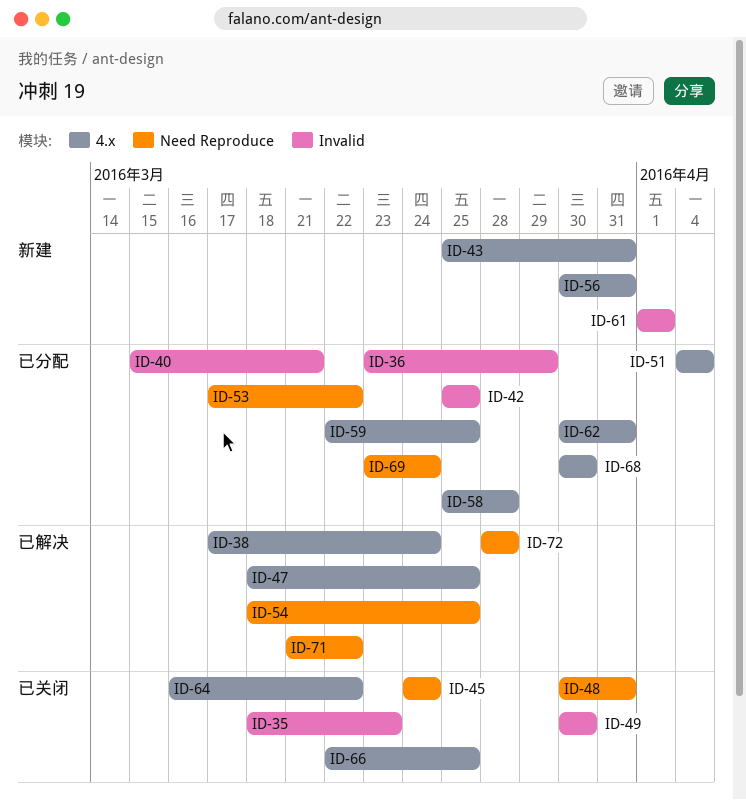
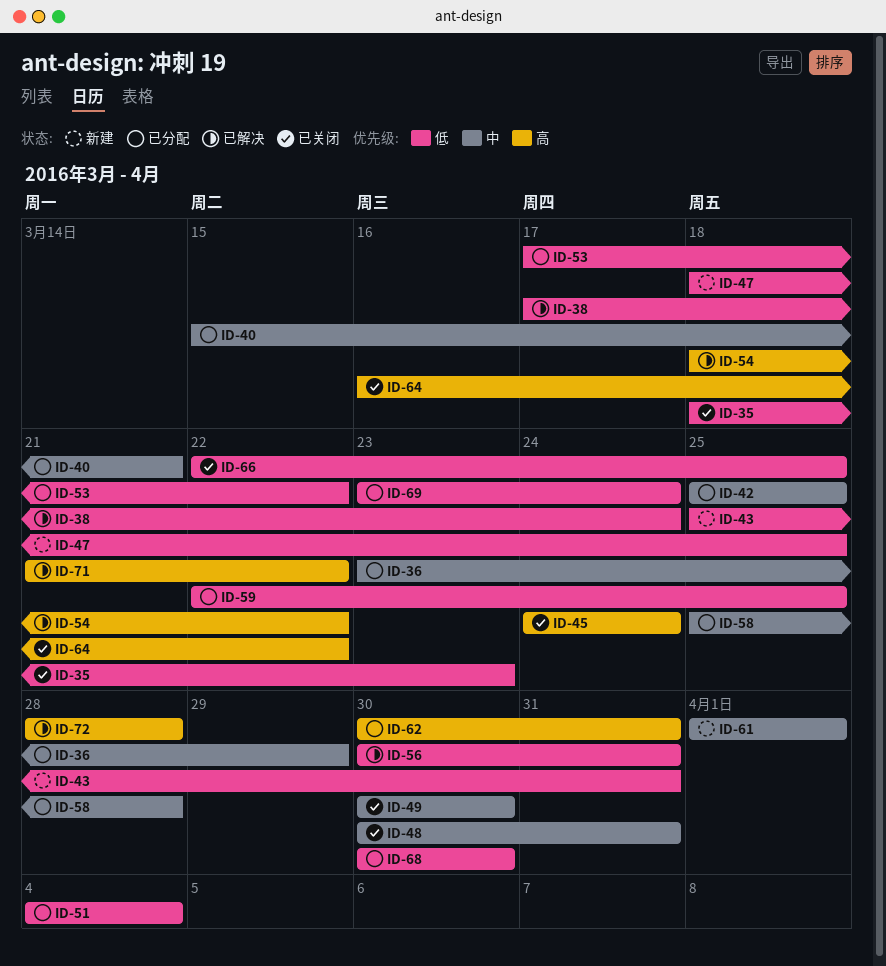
ID-47, status: 已解决 -> 新建
ID-54, due: Mar 25 -> Mar 22
ID-56, status: 新建 -> 已解决

